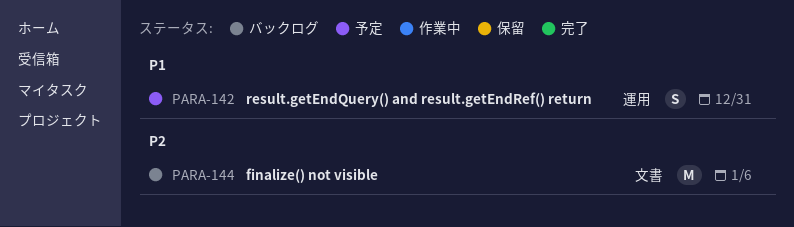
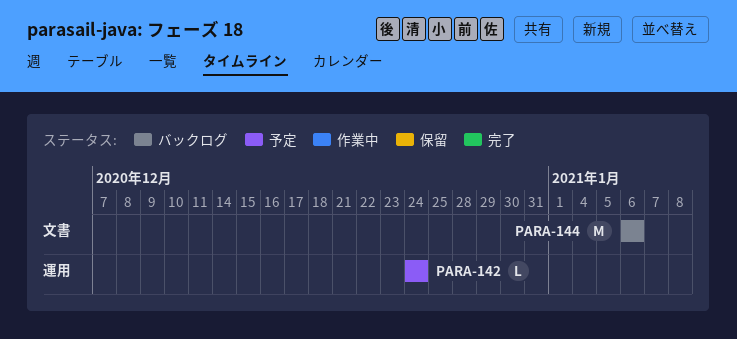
PARA-142, estimate: S -> L
PARA-142, due: Dec 31 -> Dec 24

